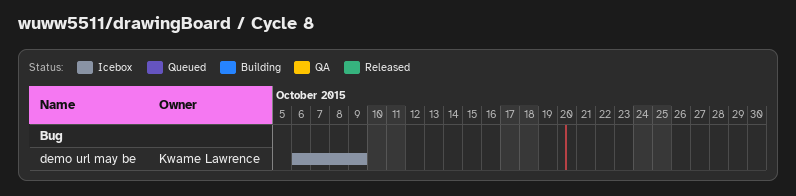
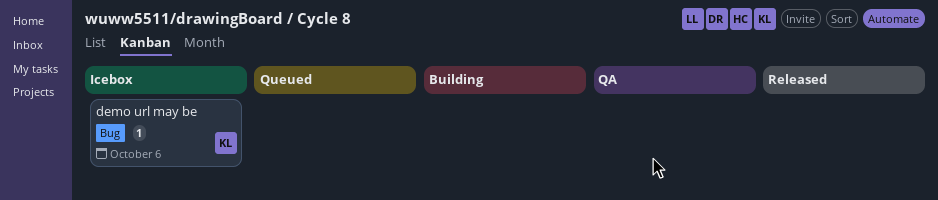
demo url may be, due: Oct 9 -> Oct 6

